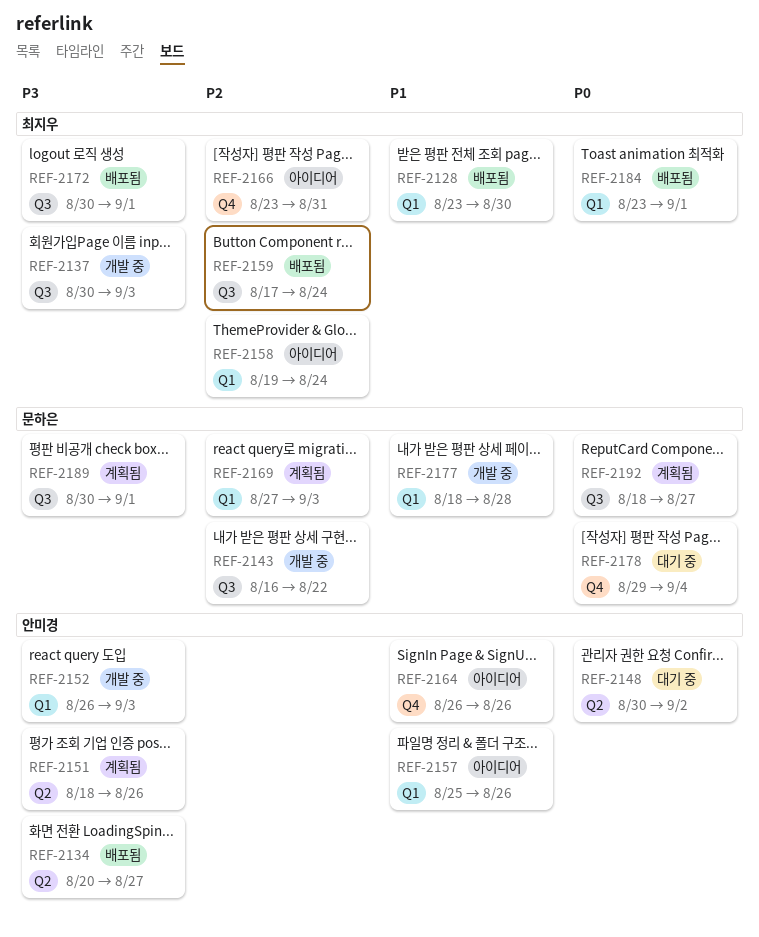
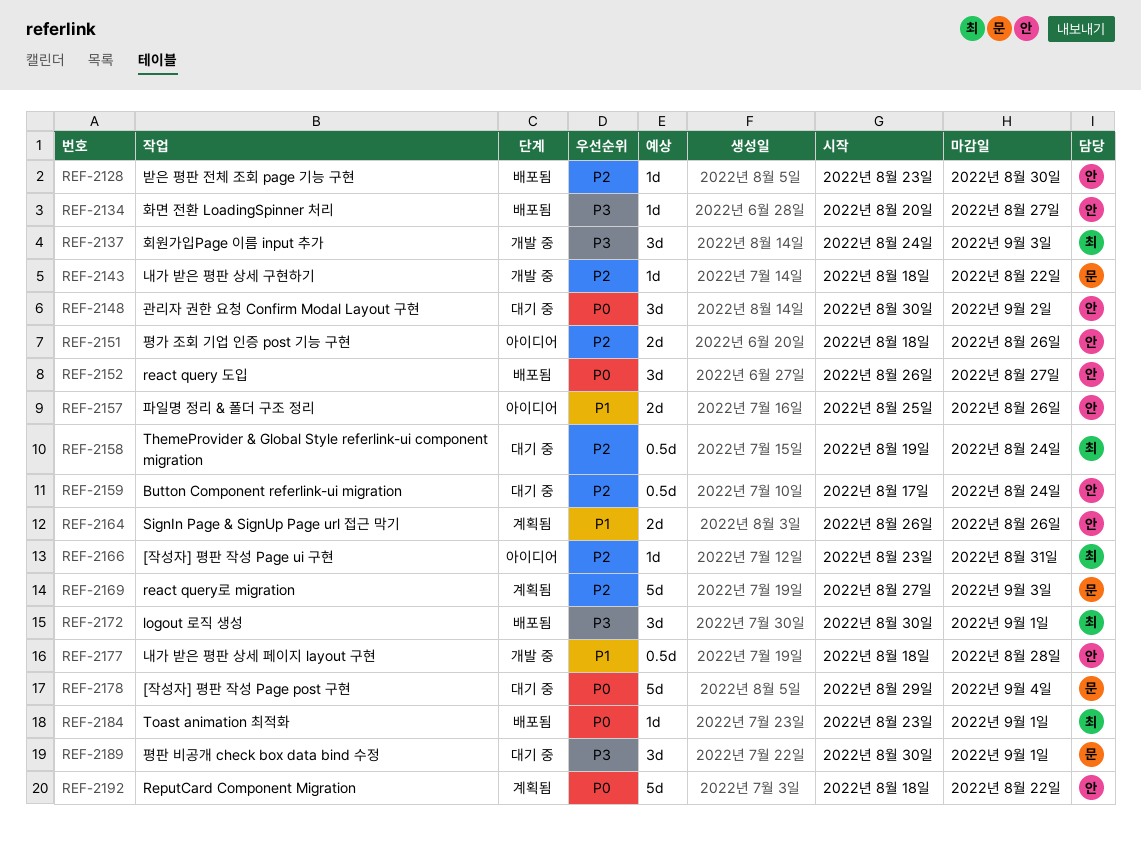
REF-2128, owner: 최지우 -> 안미경
REF-2128, priority: P1 -> P2
REF-2137, start: Aug 30 -> Aug 24
REF-2143, start: Aug 16 -> Aug 18
REF-2151, status: 계획됨 -> 아이디어
REF-2151, priority: P3 -> P2
REF-2152, status: 개발 중 -> 배포됨
REF-2152, priority: P3 -> P0
REF-2152, due: Sep 3 -> Aug 27
REF-2158, status: 아이디어 -> 대기 중
REF-2159, status: 배포됨 -> 대기 중
REF-2159, owner: 최지우 -> 안미경
REF-2164, status: 아이디어 -> 계획됨
REF-2177, owner: 문하은 -> 안미경
REF-2189, status: 계획됨 -> 대기 중
REF-2192, owner: 문하은 -> 안미경
REF-2192, due: Aug 27 -> Aug 22

